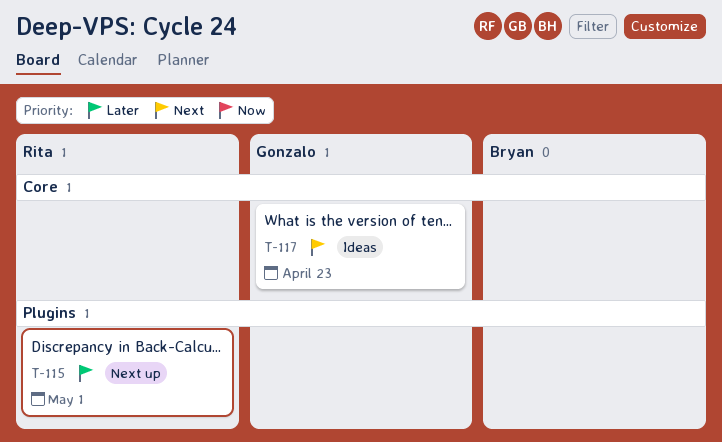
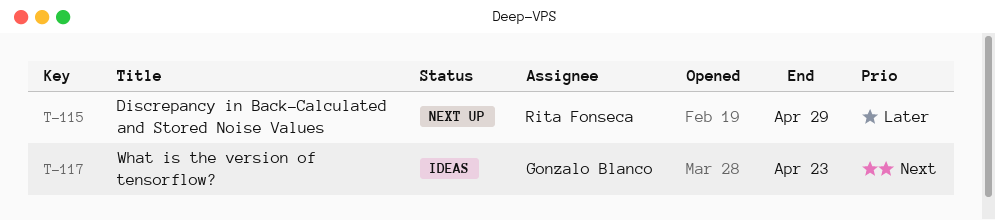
T-115, due: May 1 -> Apr 29

